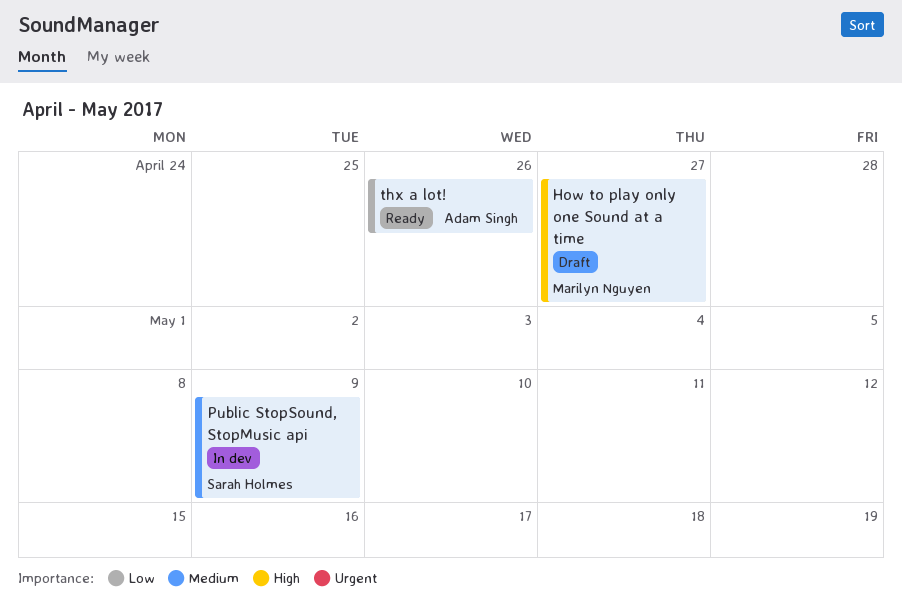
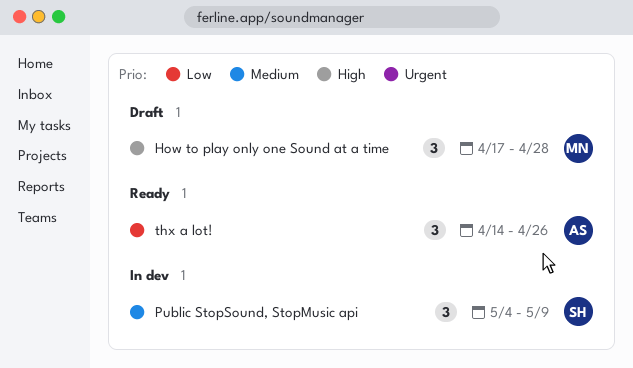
How to play only one Sound at a time, due: Apr 27 -> Apr 28

